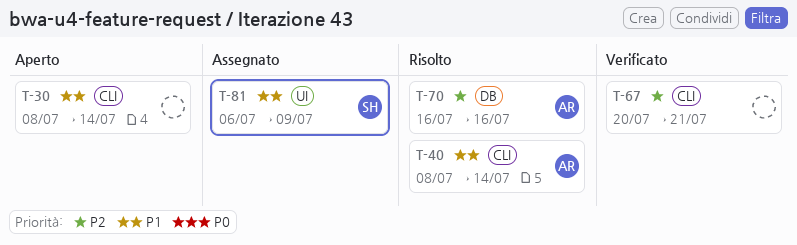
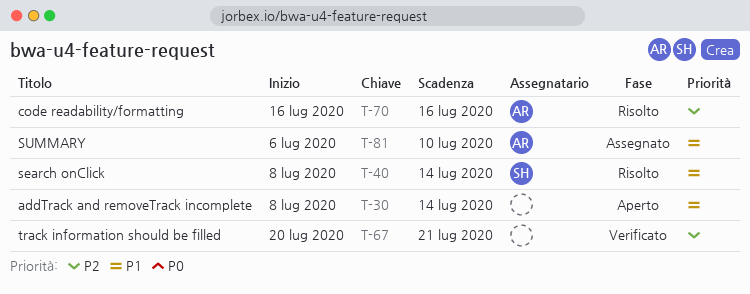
T-40, owner: AR -> SH
T-81, owner: SH -> AR
T-81, due: Jul 9 -> Jul 10

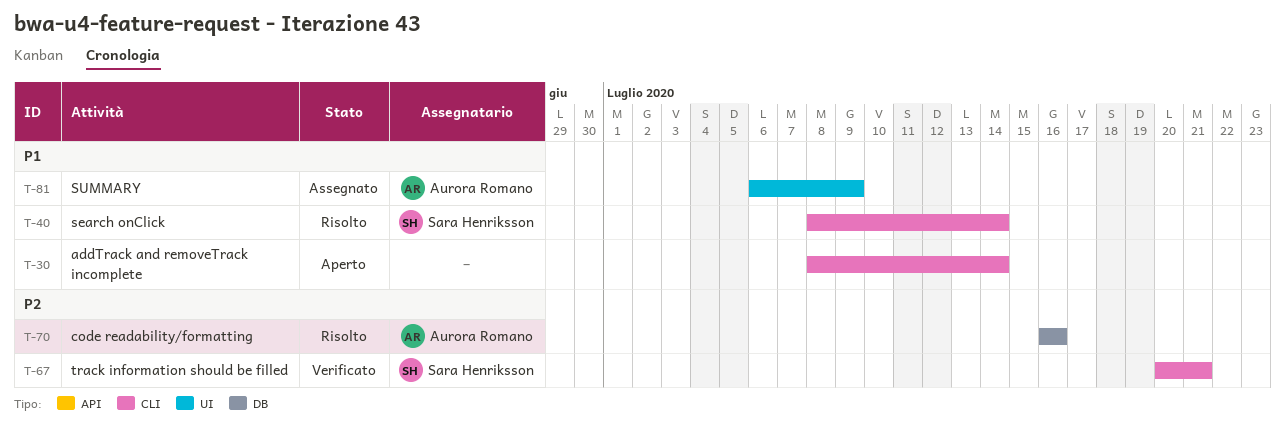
T-67, owner: none -> Sara Henriksson
T-81, due: Jul 10 -> Jul 9

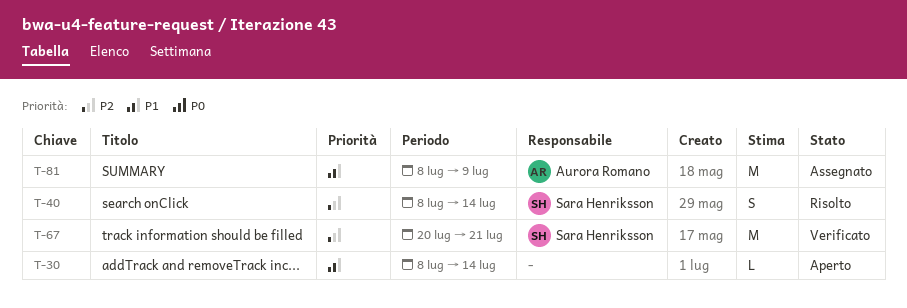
T-40, priority: P1 -> P2
T-70: present -> none
T-81, start: Jul 6 -> Jul 8

